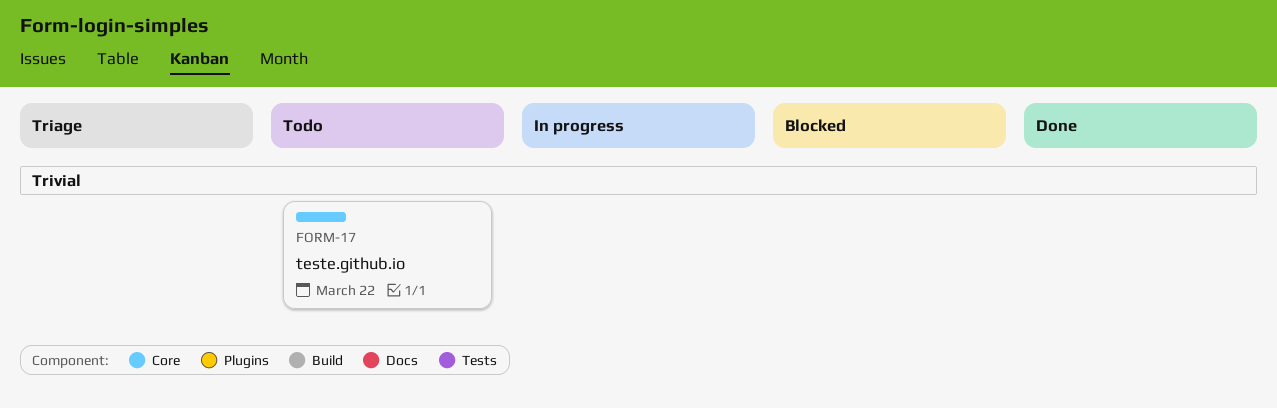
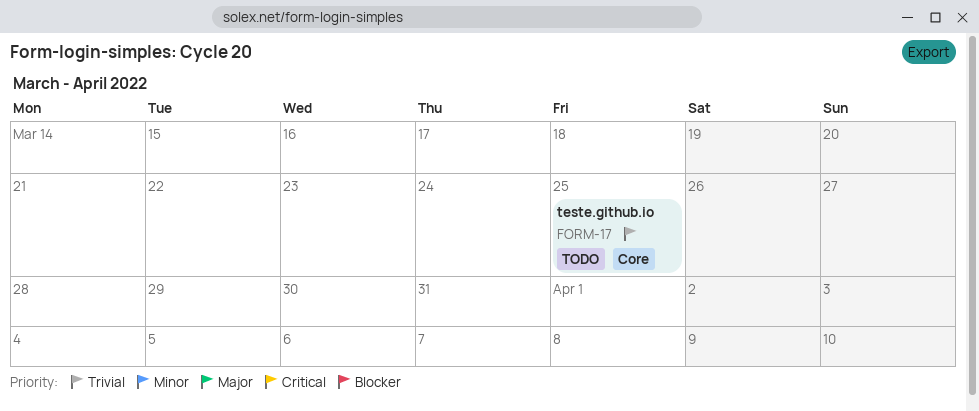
FORM-17, due: Mar 22 -> Mar 25

